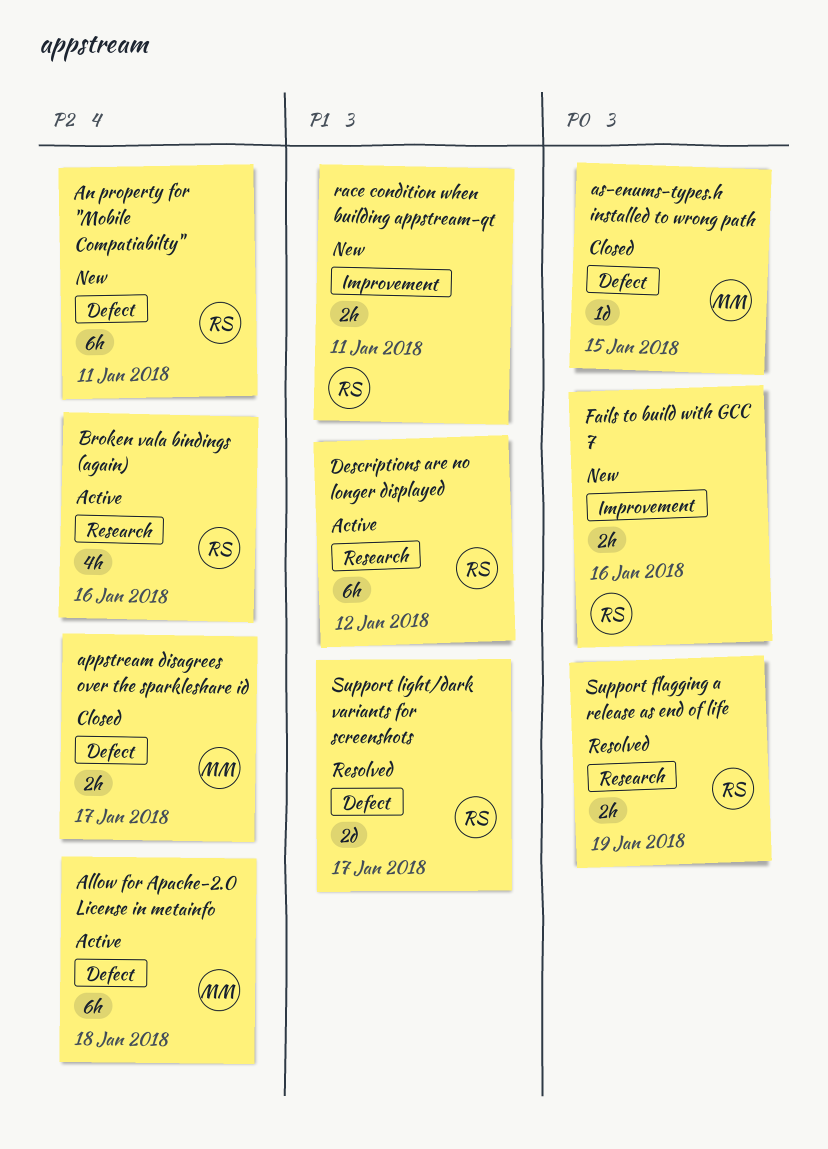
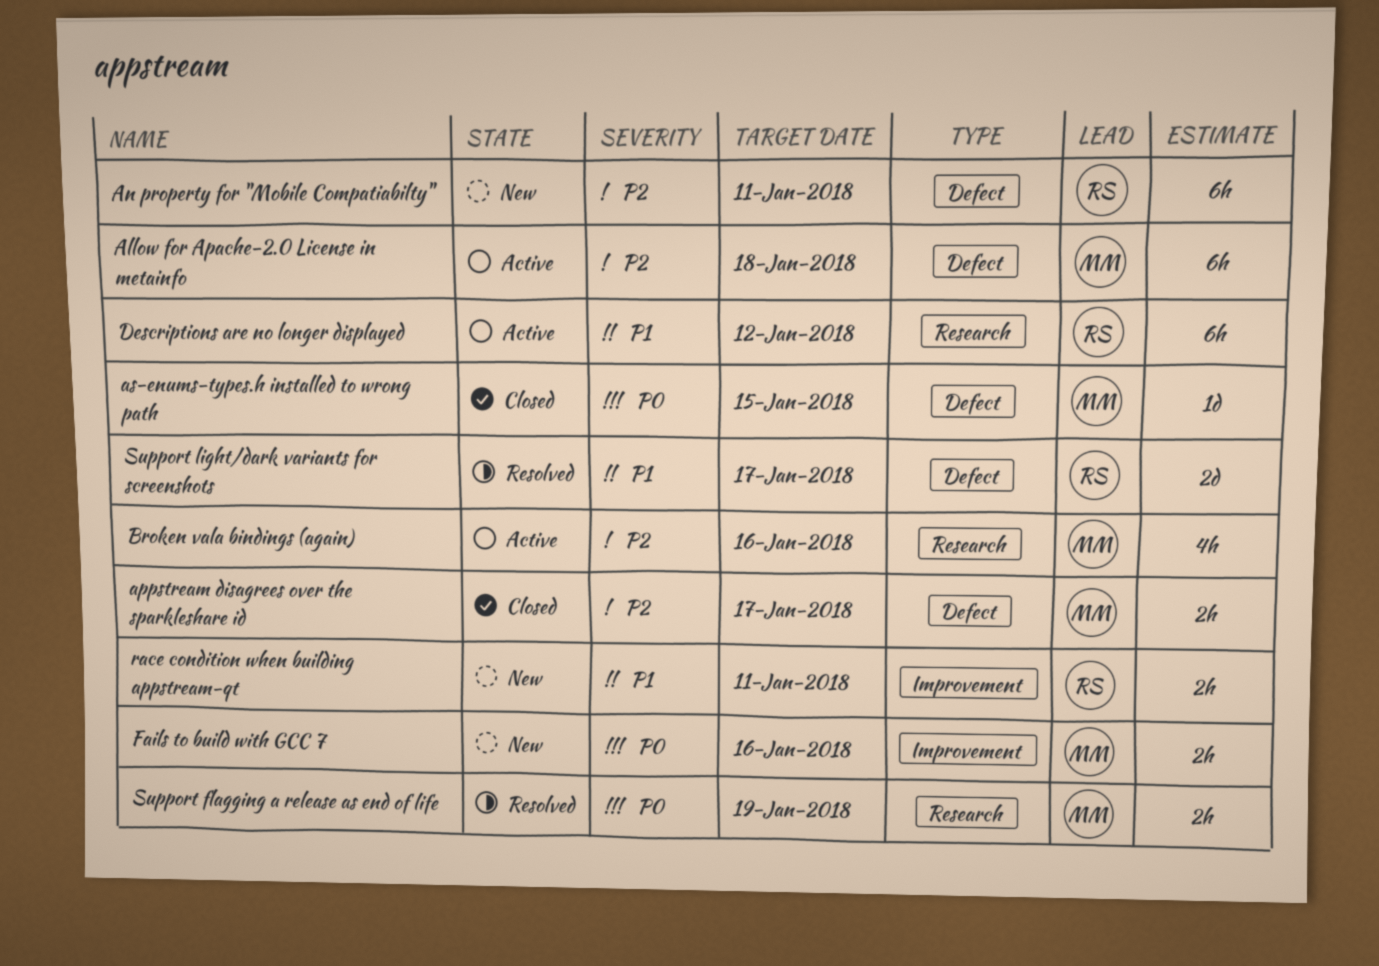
Broken vala bindings (again), owner: RS -> MM
Fails to build with GCC 7, owner: RS -> MM
Support flagging a release as end of life, owner: RS -> MM

